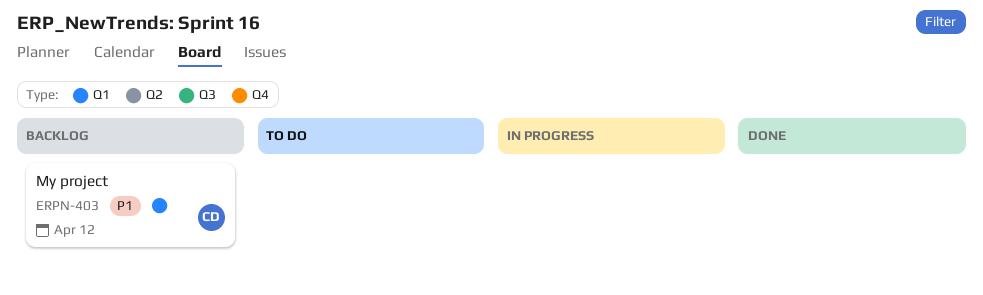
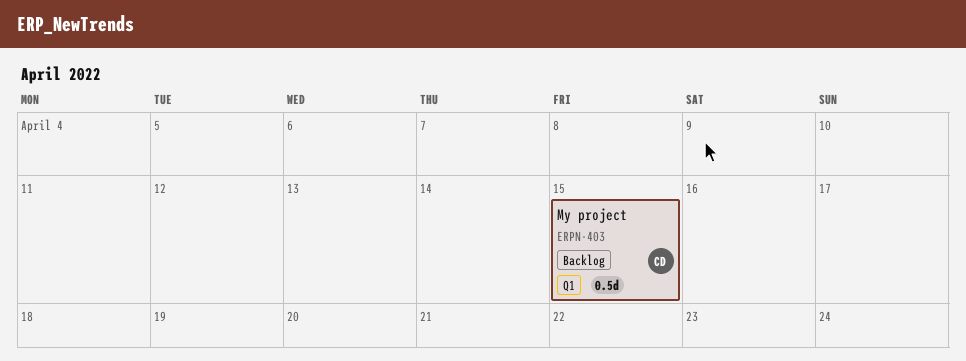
ERPN-403, due: Apr 12 -> Apr 15

